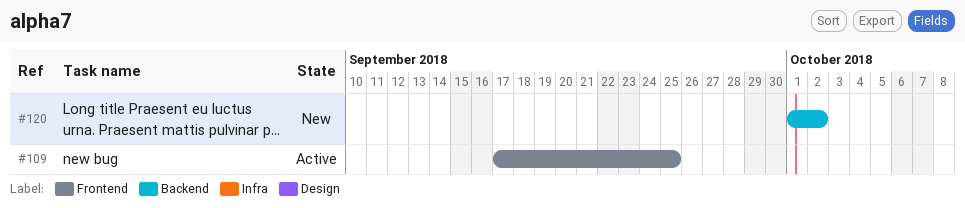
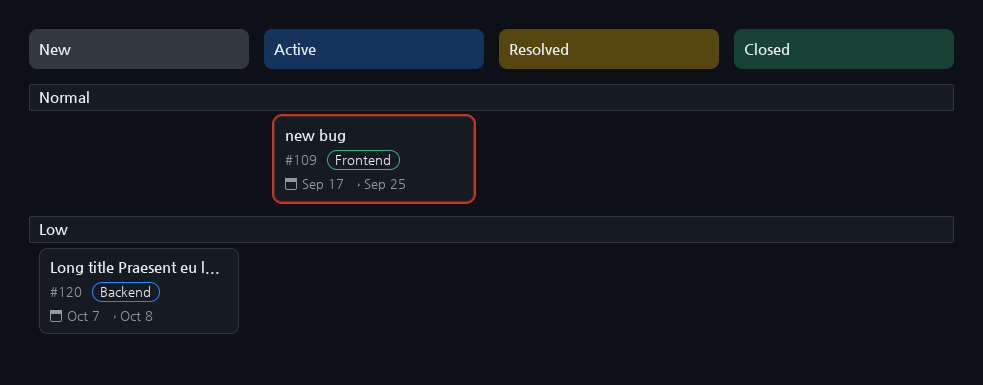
#120, start: Oct 1 -> Oct 7
#120, due: Oct 2 -> Oct 8

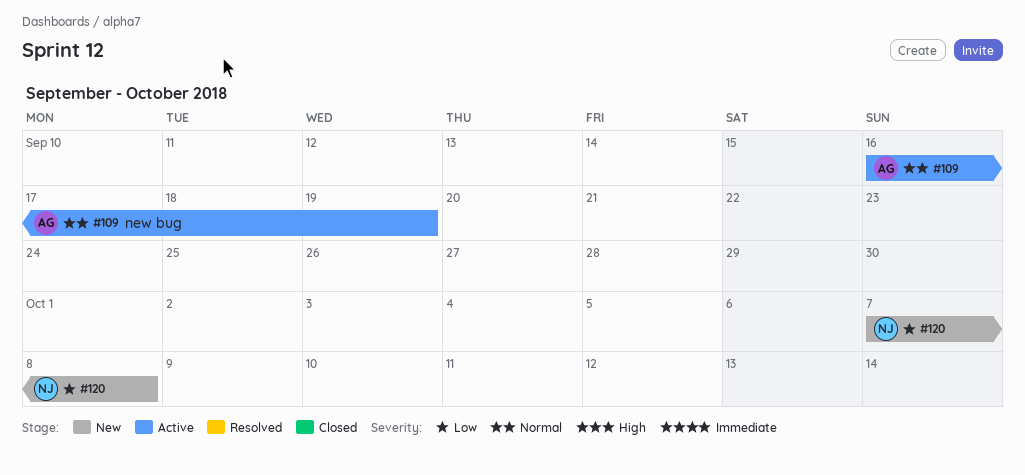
#109, start: Sep 17 -> Sep 16
#109, due: Sep 25 -> Sep 19

